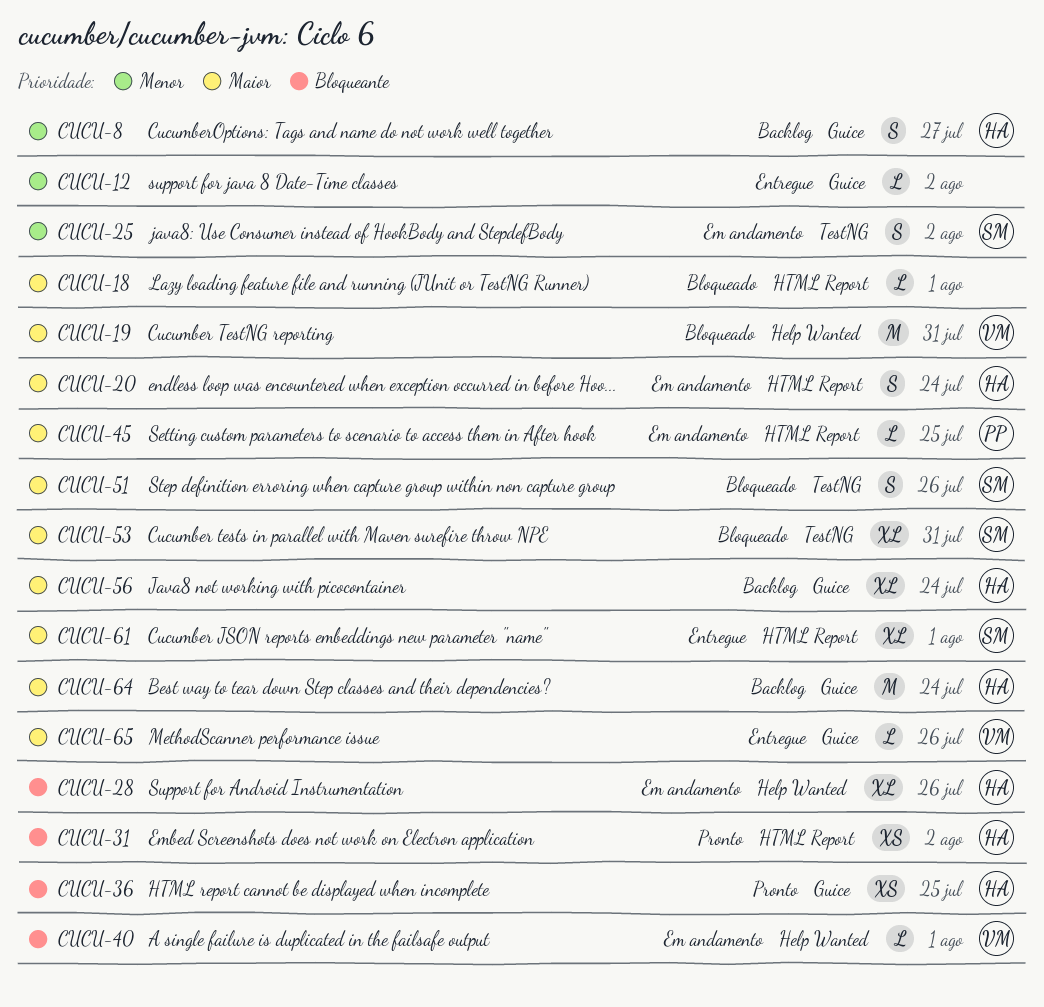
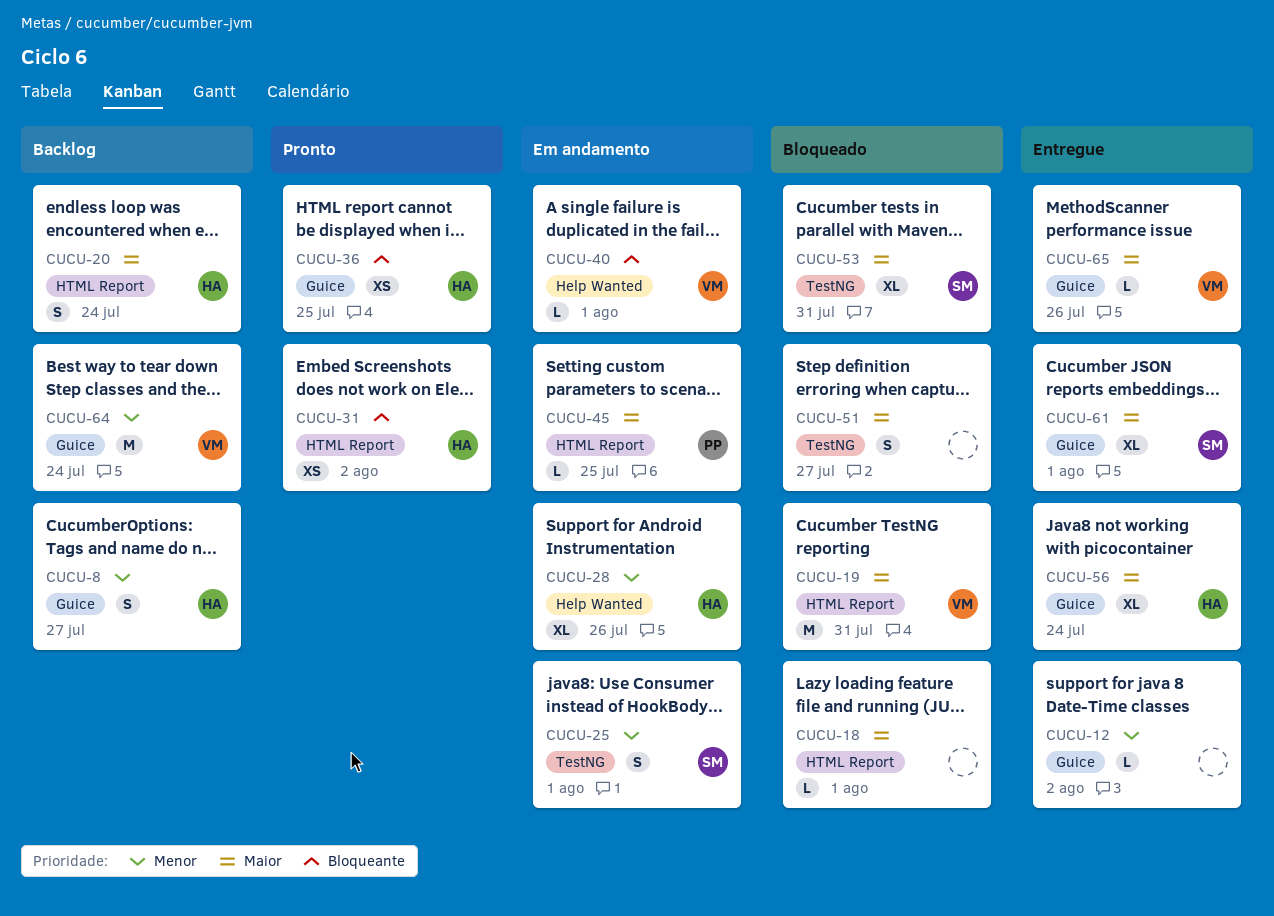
CUCU-19, label: Help Wanted -> HTML Report
CUCU-20, status: Em andamento -> Backlog
CUCU-25, due: Aug 2 -> Aug 1
CUCU-28, priority: Bloqueante -> Menor
CUCU-51, owner: SM -> none
CUCU-51, due: Jul 26 -> Jul 27
CUCU-56, status: Backlog -> Entregue
CUCU-61, label: HTML Report -> Guice
CUCU-64, owner: HA -> VM
CUCU-64, priority: Maior -> Menor

